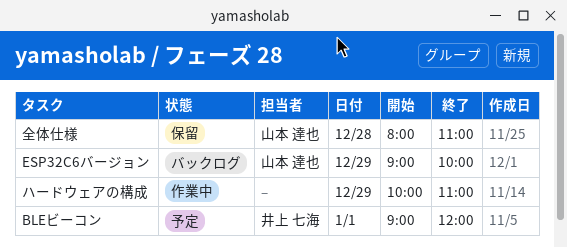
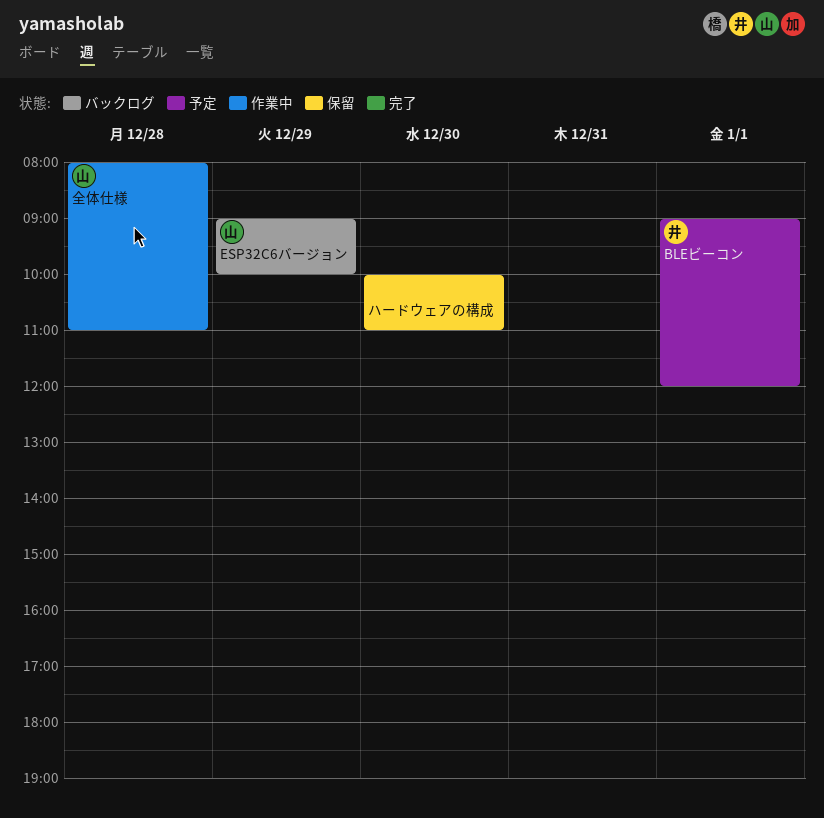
ハードウェアの構成, status: 作業中 -> 保留
ハードウェアの構成, day: Dec 29 -> Dec 30
全体仕様, status: 保留 -> 作業中

